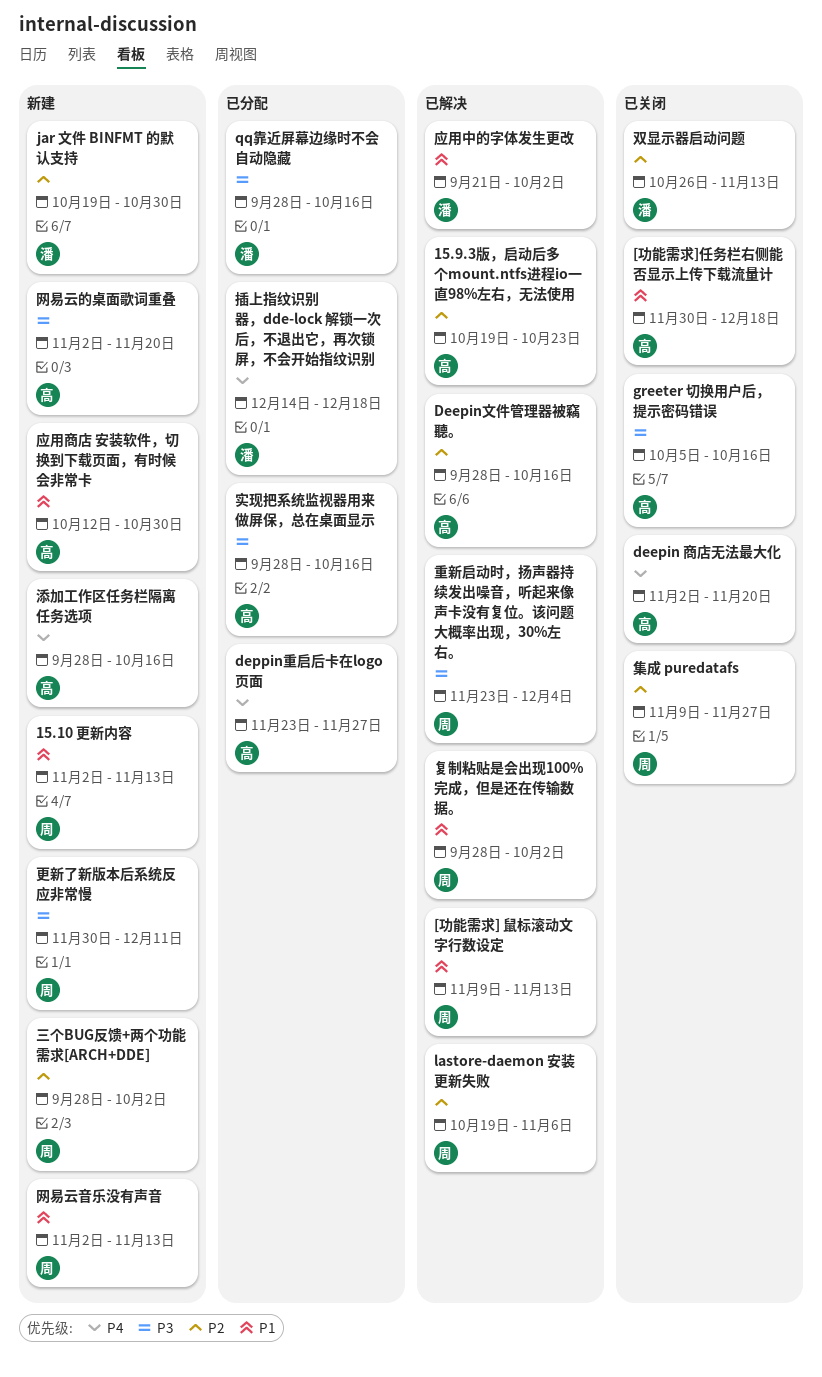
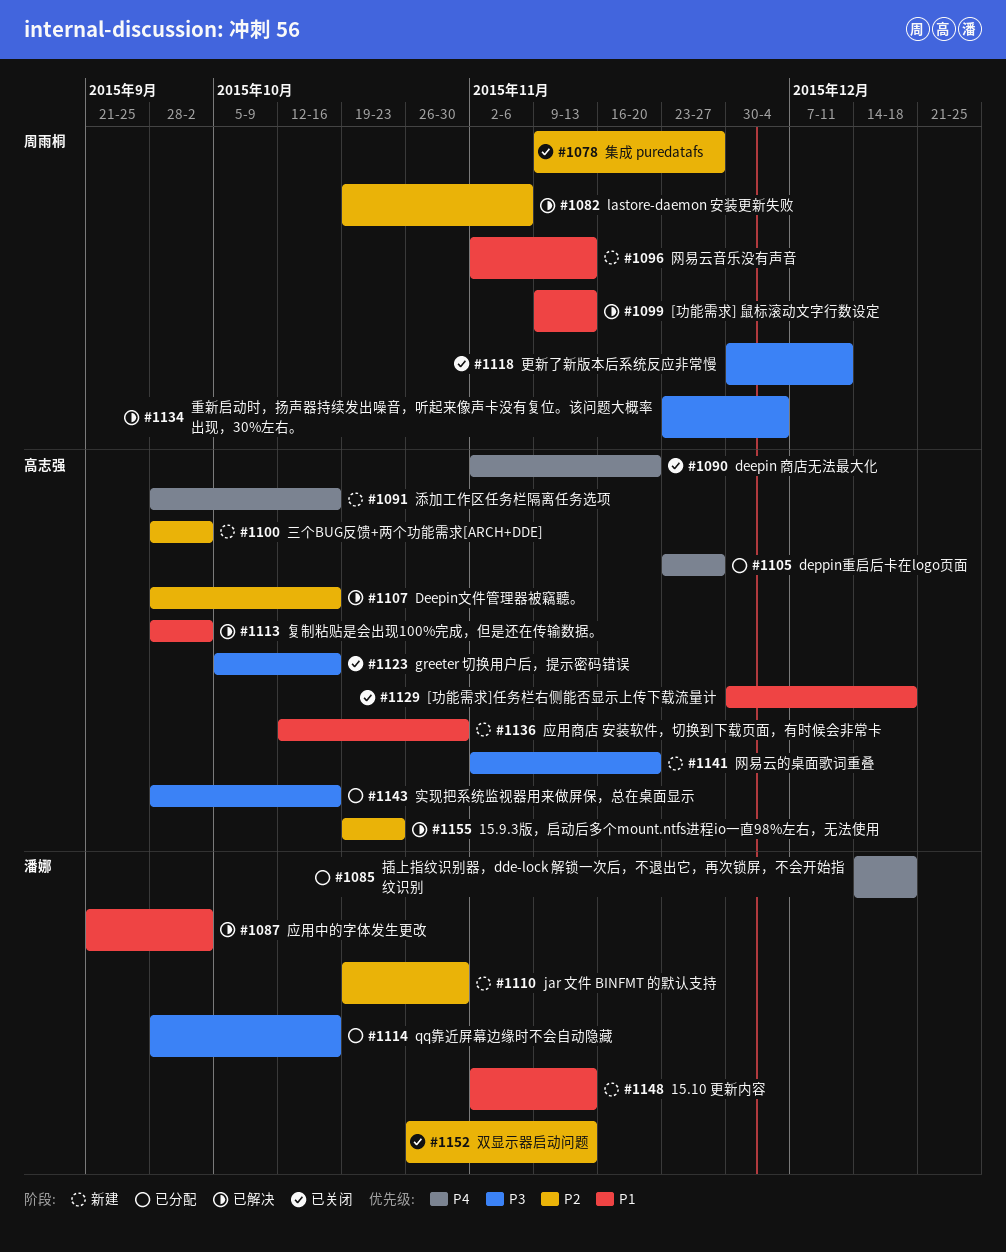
15.10 更新内容, owner: 周雨桐 -> 潘娜
三个BUG反馈+两个功能需求[ARCH+DDE], owner: 周雨桐 -> 高志强
复制粘贴是会出现100%完成，但是还在传输数据。, owner: 周雨桐 -> 高志强
更新了新版本后系统反应非常慢, status: 新建 -> 已关闭

